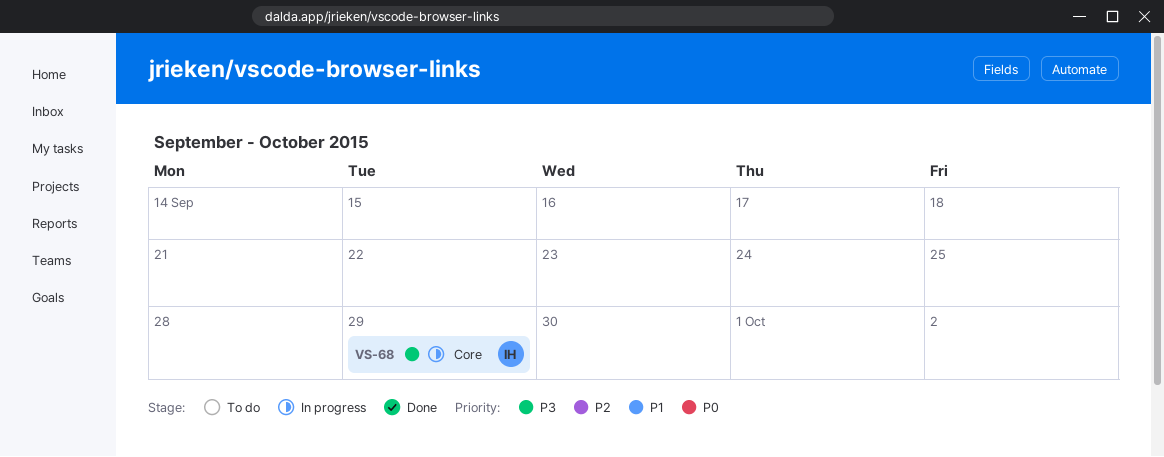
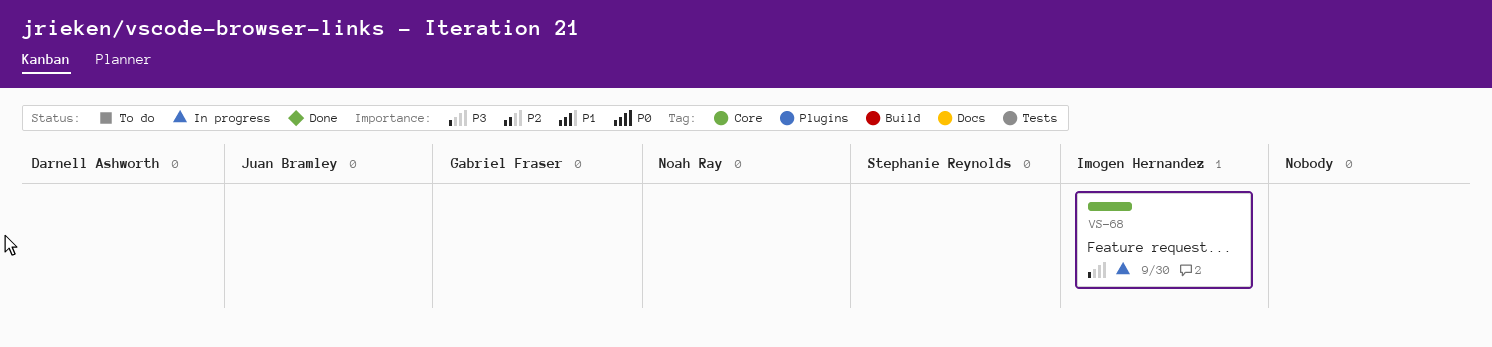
VS-68, due: Sep 29 -> Sep 30

